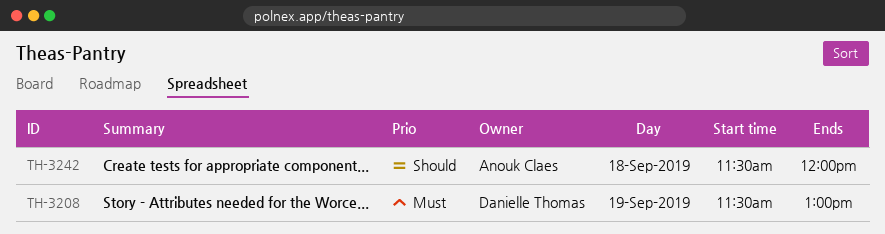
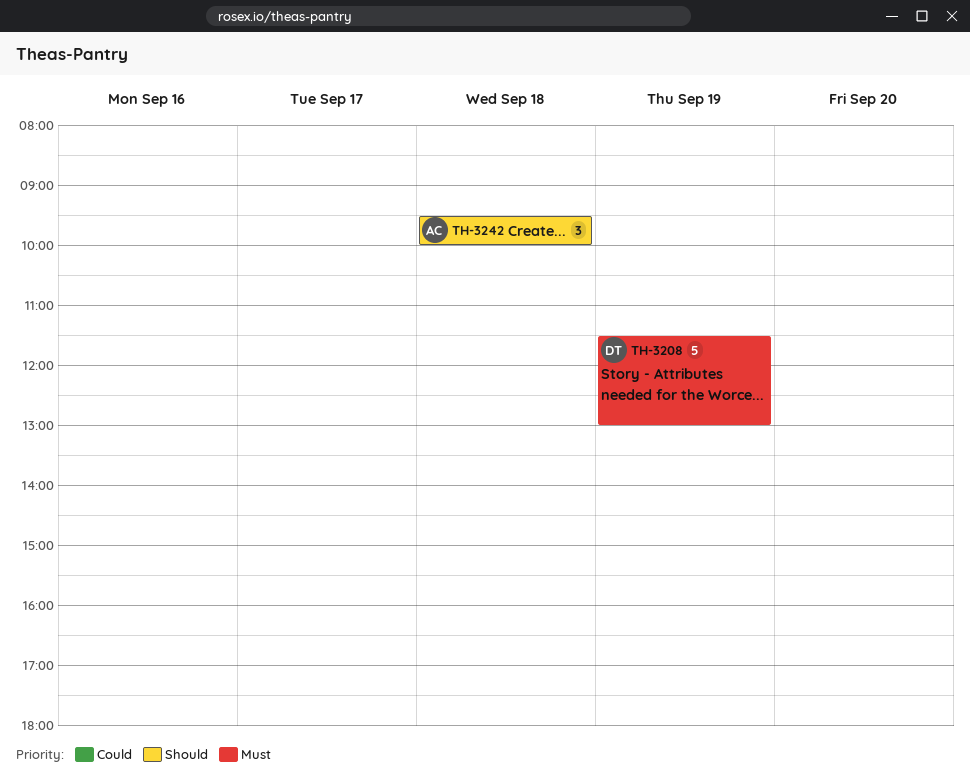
TH-3242, begins: 11:30 -> 09:30
TH-3242, ends: 12:00 -> 10:00

